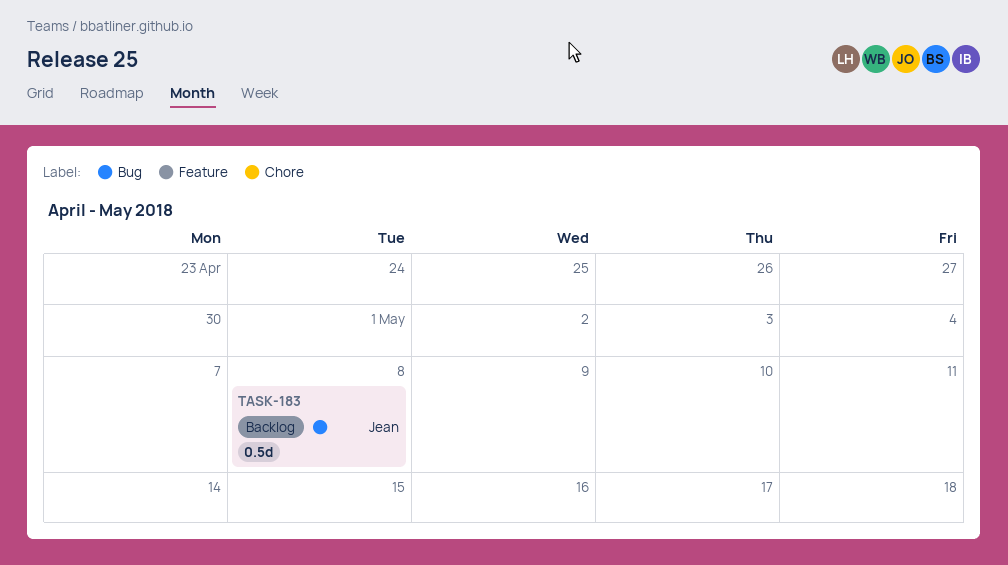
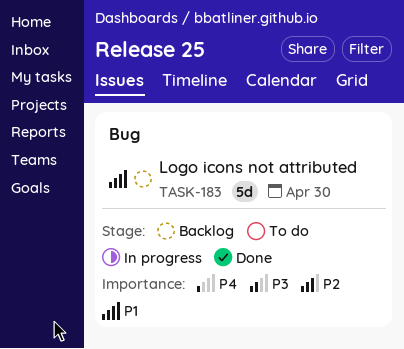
TASK-183, estimate: 0.5d -> 5d
TASK-183, due: May 8 -> Apr 30

